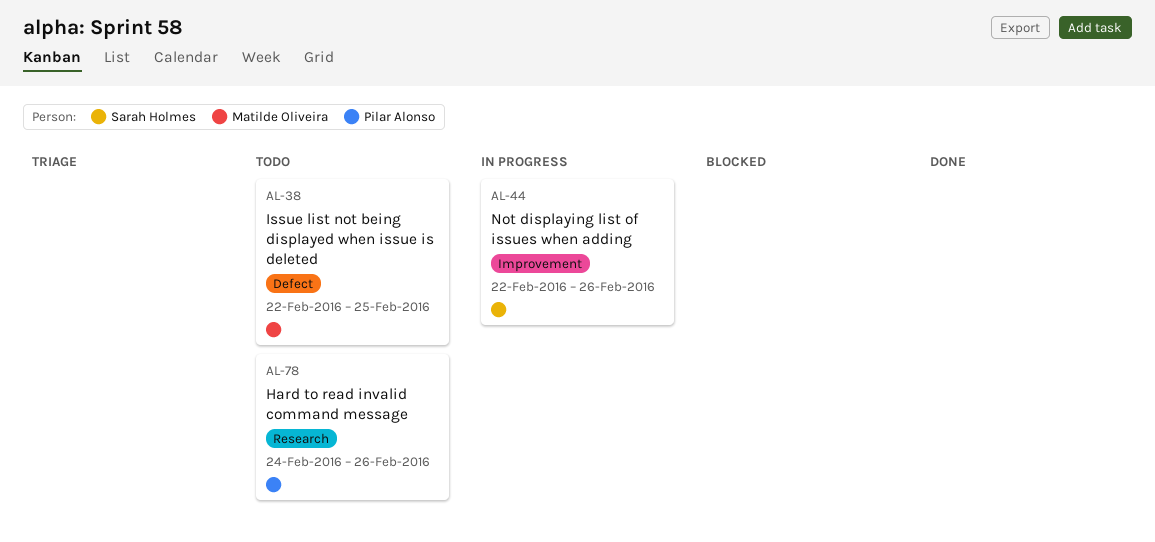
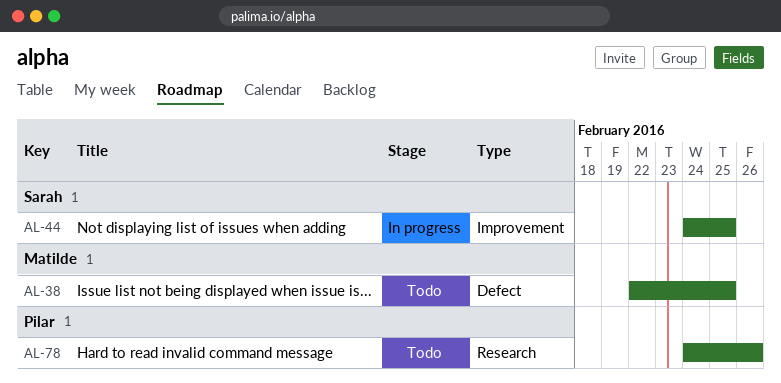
AL-44, start: Feb 22 -> Feb 24
AL-44, due: Feb 26 -> Feb 25

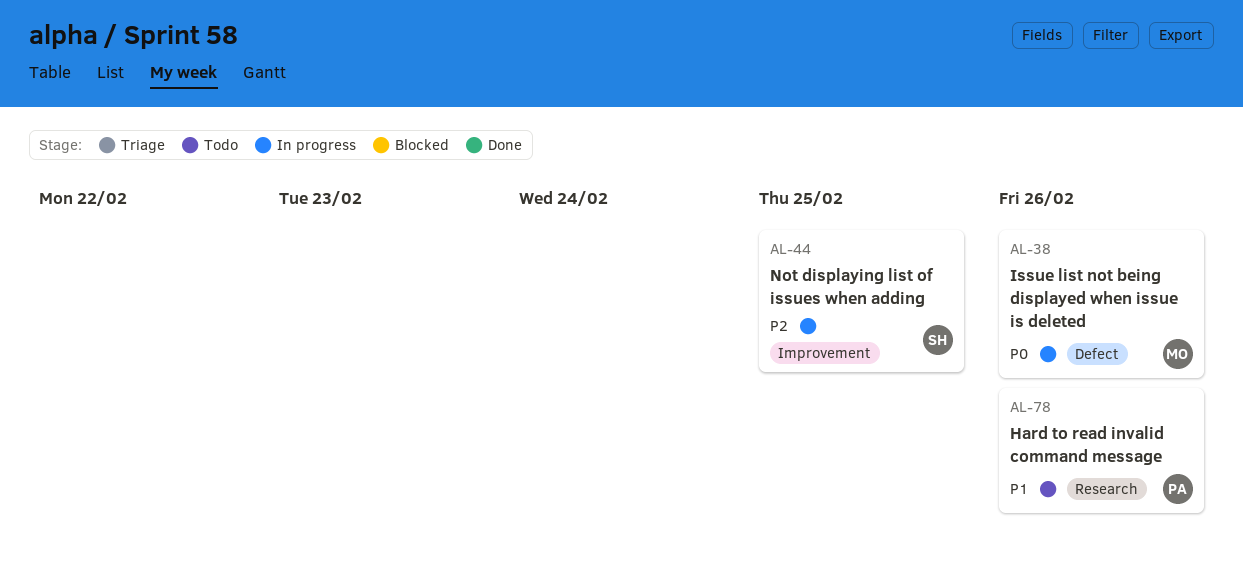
AL-38, status: Todo -> In progress
AL-38, due: Feb 25 -> Feb 26

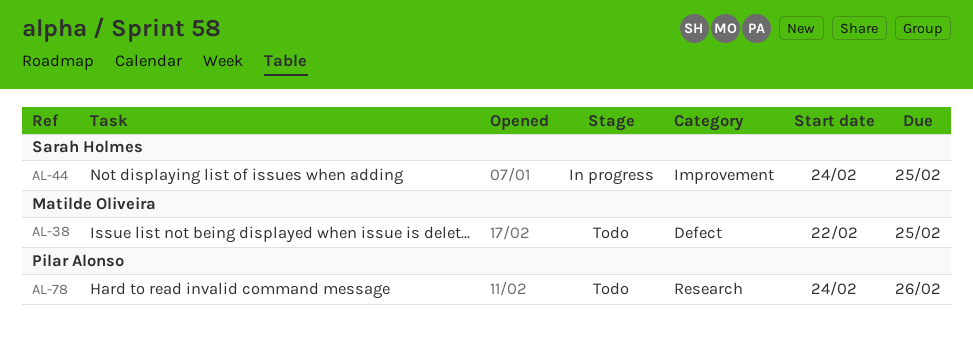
AL-38, status: In progress -> Todo
AL-38, due: Feb 26 -> Feb 25

